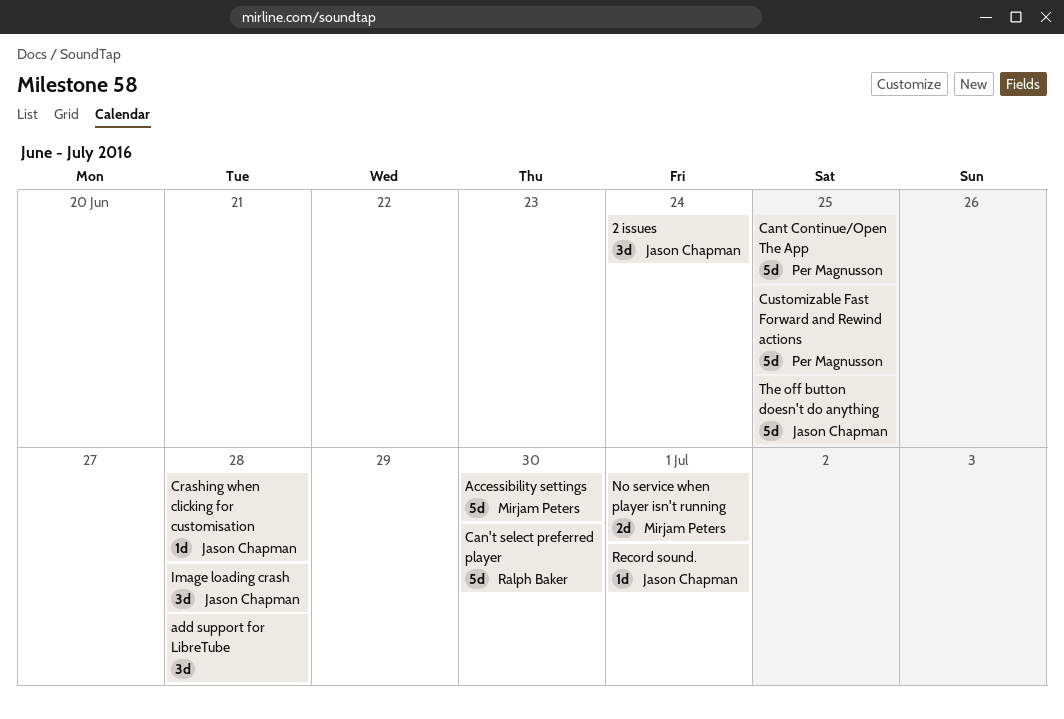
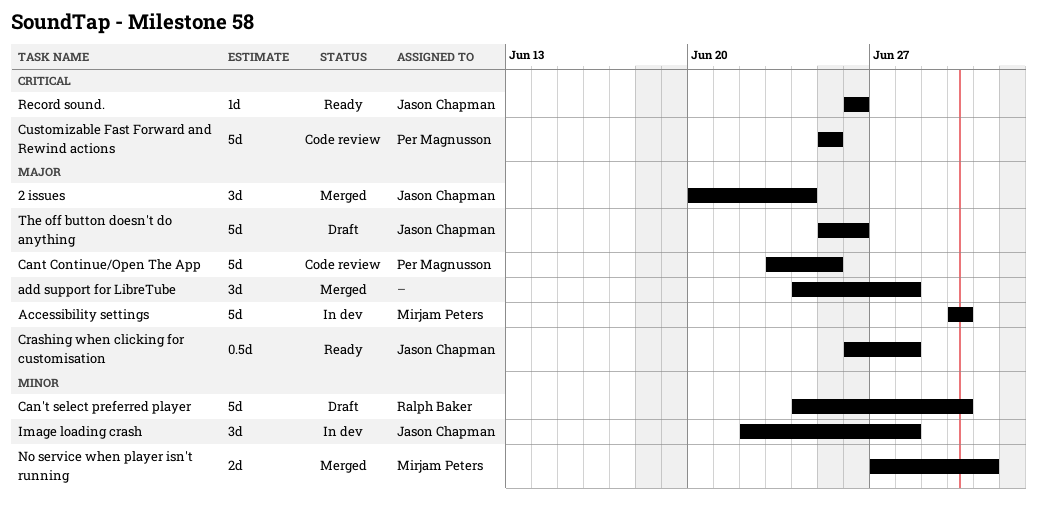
Crashing when clicking for customisation, estimate: 1d -> 0.5d
Record sound., due: Jul 1 -> Jun 26
The off button doesn't do anything, due: Jun 25 -> Jun 26

